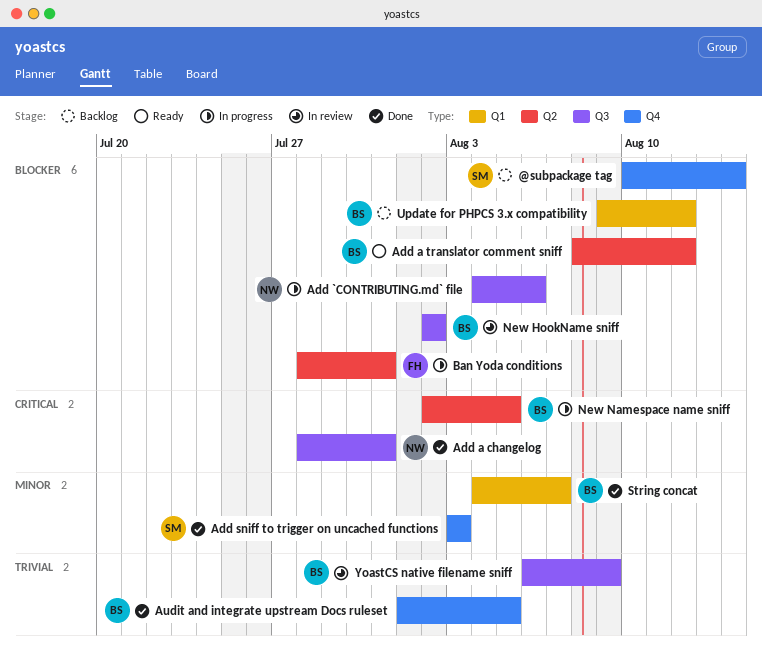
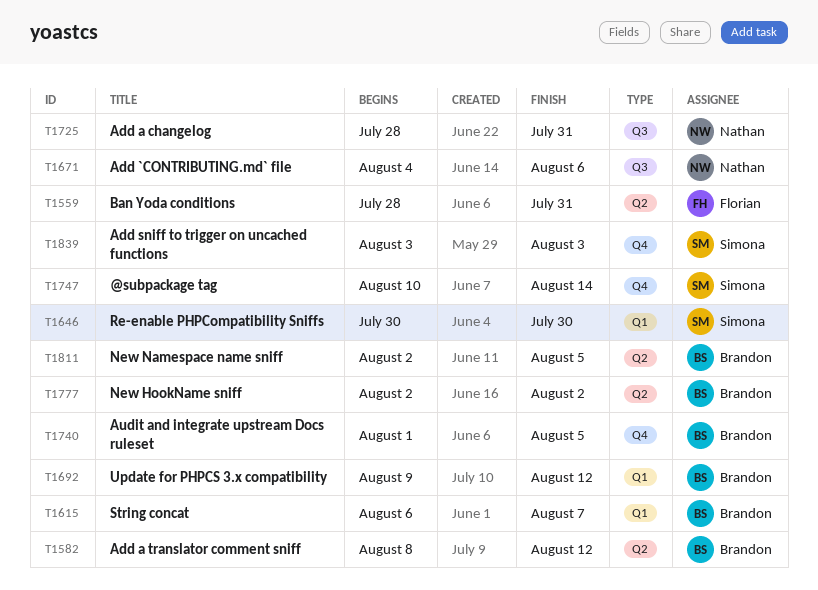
New HookName sniff, label: Q3 -> Q2
Re-enable PHPCompatibility Sniffs: none -> present
String concat, start: Aug 4 -> Aug 6
YoastCS native filename sniff: present -> none

